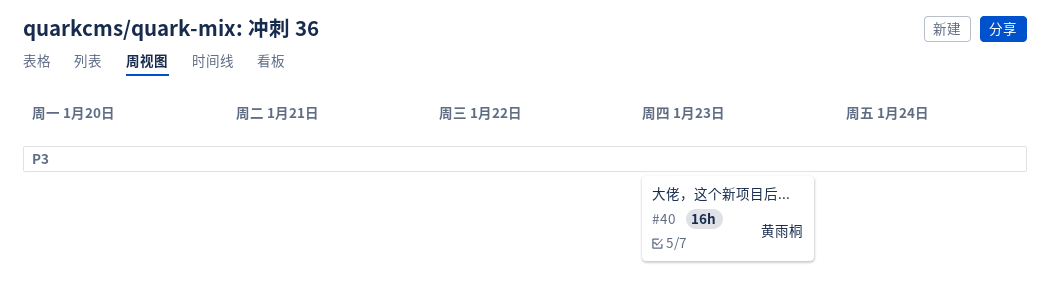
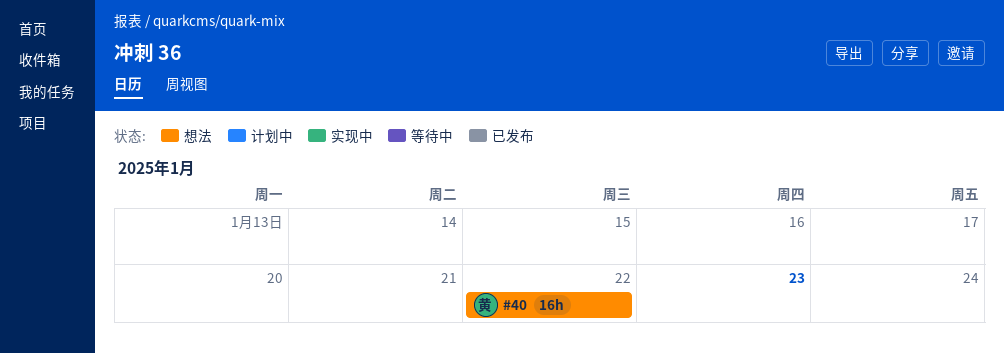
#40, due: Jan 23 -> Jan 22

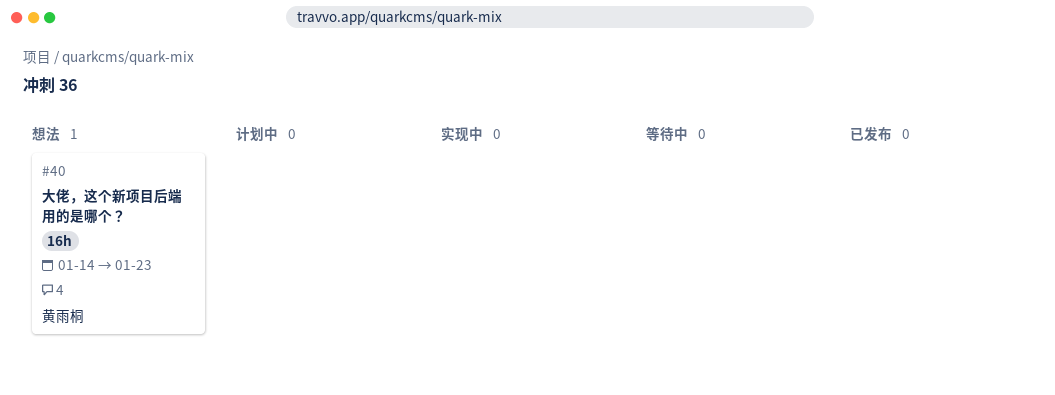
#40, start: Jan 22 -> Jan 14
#40, due: Jan 22 -> Jan 23

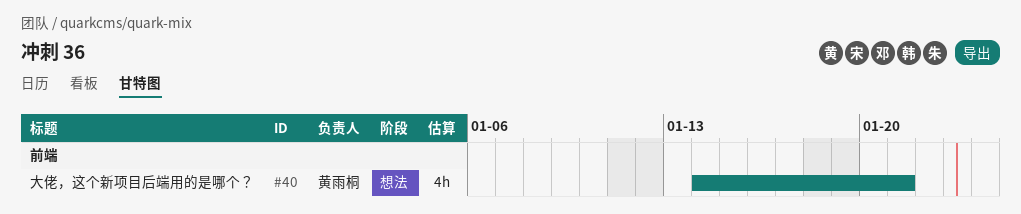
#40, estimate: 16h -> 4h
#40, due: Jan 23 -> Jan 21

